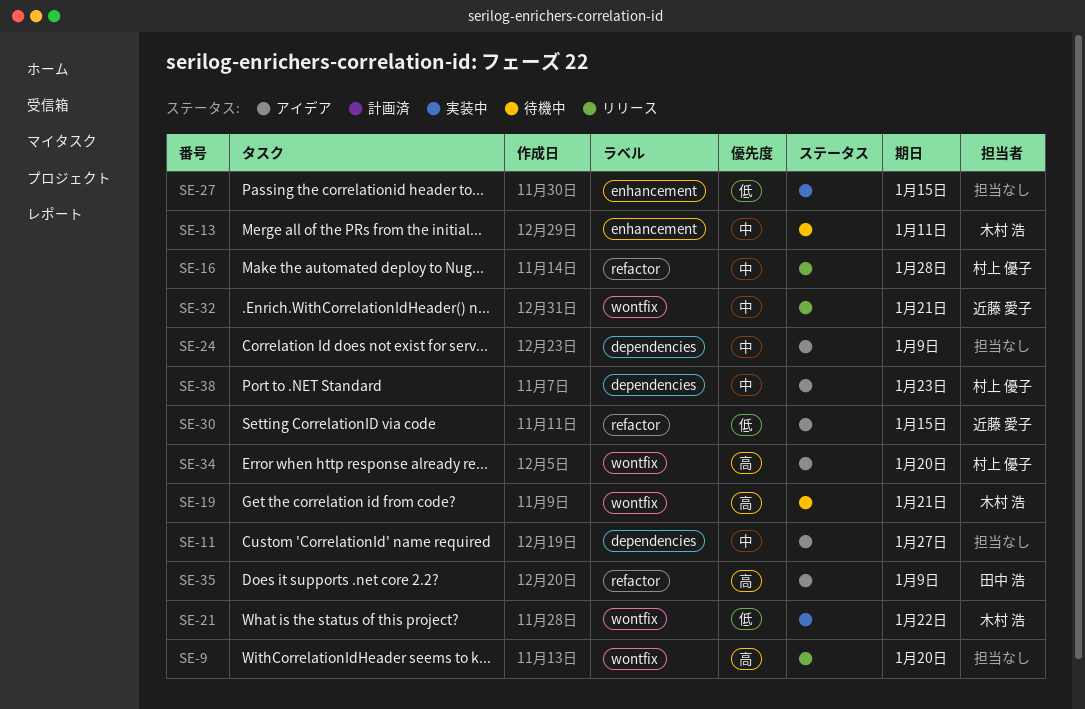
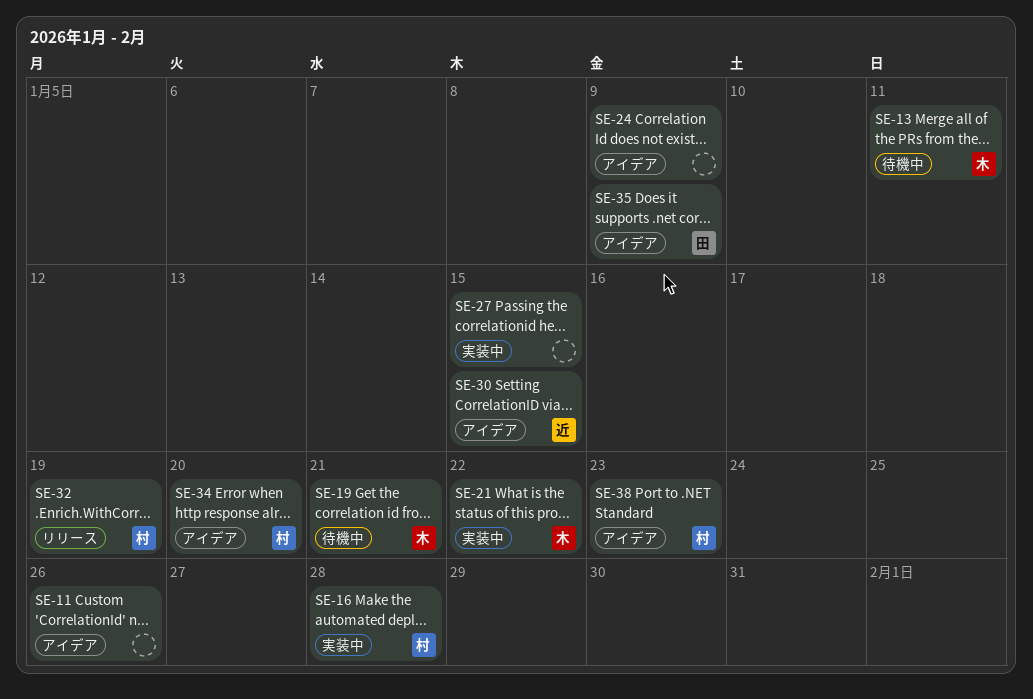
SE-9: present -> none
SE-11, due: Jan 27 -> Jan 26
SE-16, status: リリース -> 実装中
SE-32, owner: 近藤 愛子 -> 村上 優子
SE-32, due: Jan 21 -> Jan 19

